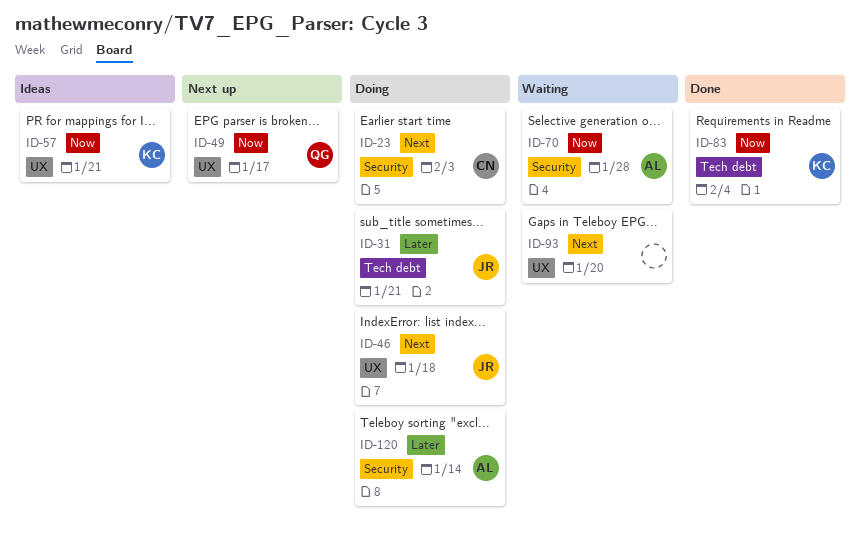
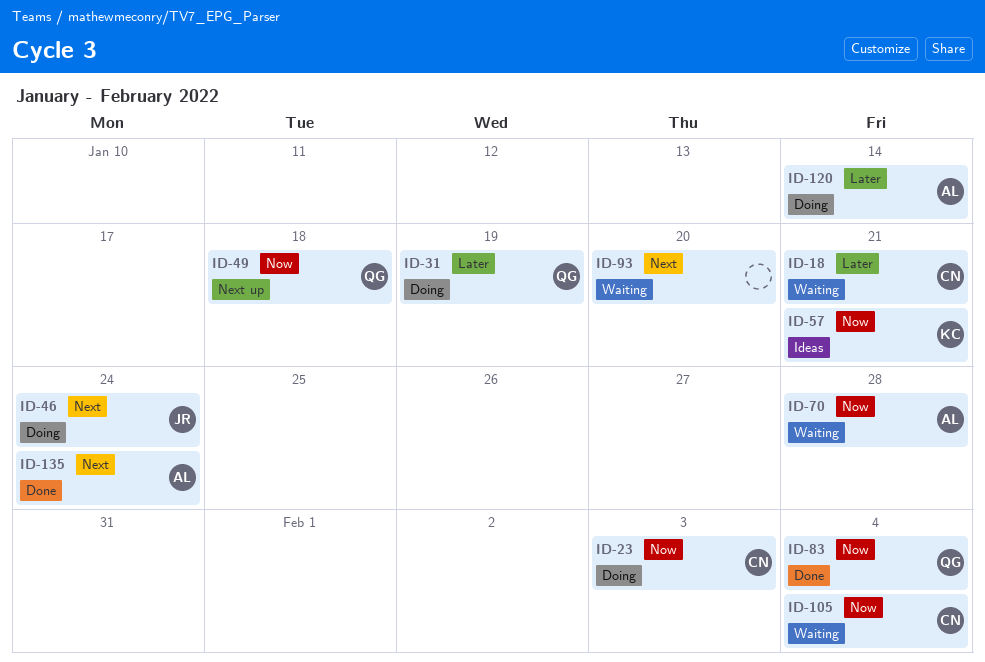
ID-18: none -> present
ID-23, priority: Next -> Now
ID-31, owner: JR -> QG
ID-31, due: Jan 21 -> Jan 19
ID-46, due: Jan 18 -> Jan 24
ID-49, due: Jan 17 -> Jan 18
ID-83, owner: KC -> QG
ID-105: none -> present
ID-135: none -> present

